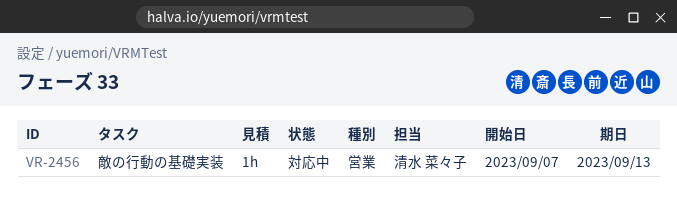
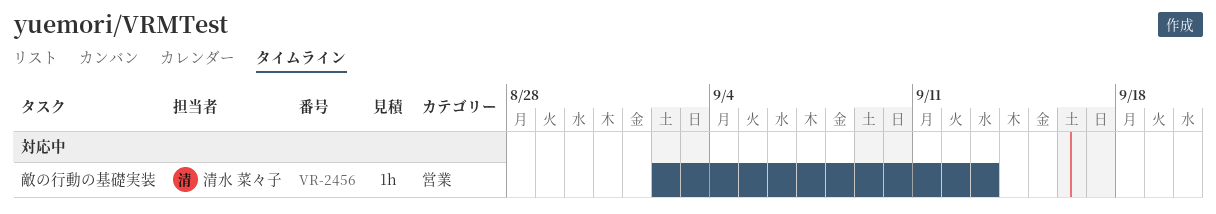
VR-2456, start: Sep 7 -> Sep 2

